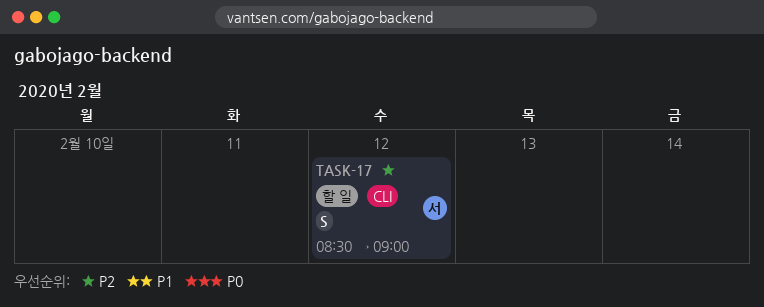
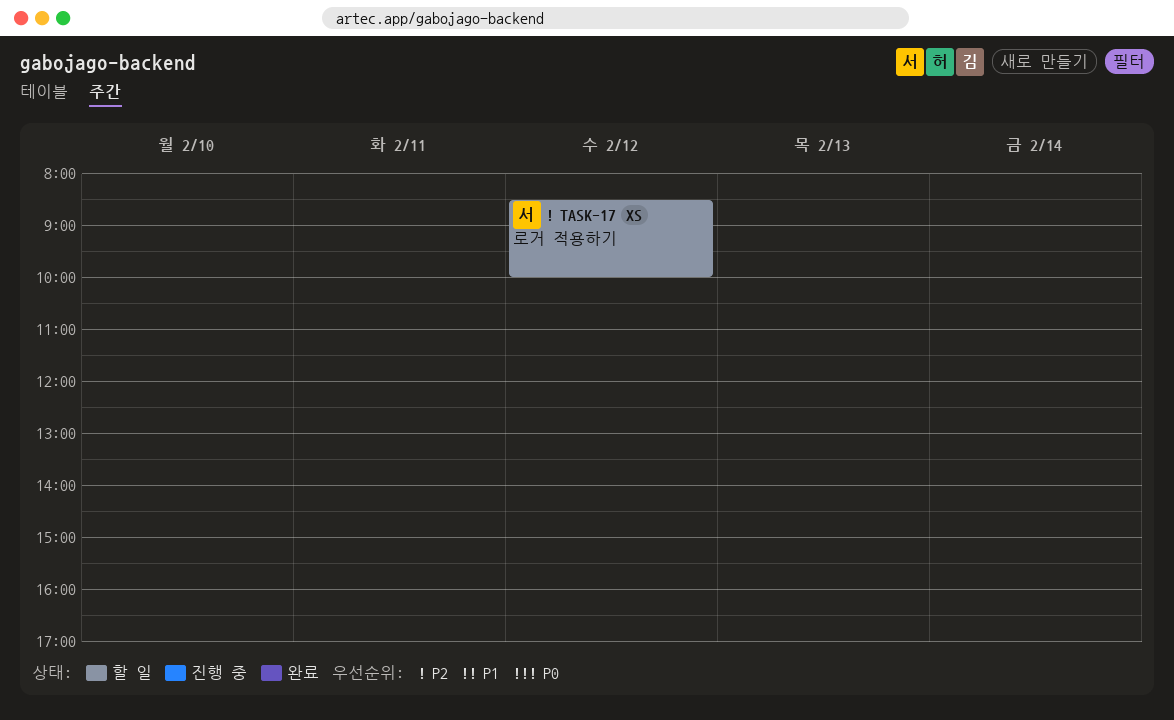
TASK-17, estimate: S -> XS
TASK-17, ends: 09:00 -> 10:00

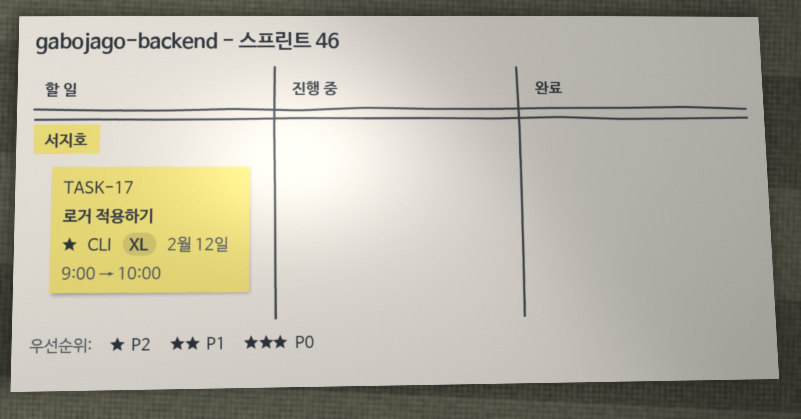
TASK-17, estimate: XS -> XL
TASK-17, begins: 08:30 -> 09:00

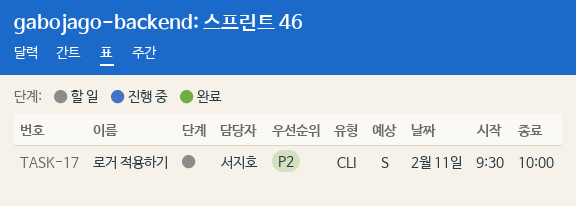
TASK-17, estimate: XL -> S
TASK-17, day: Feb 12 -> Feb 11
TASK-17, begins: 09:00 -> 09:30

